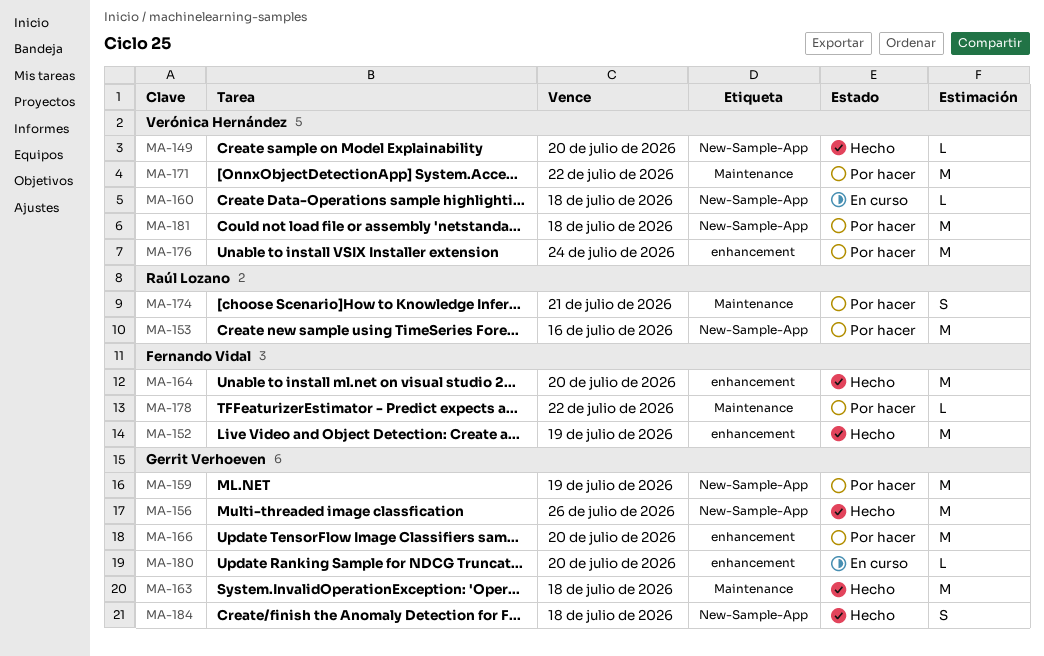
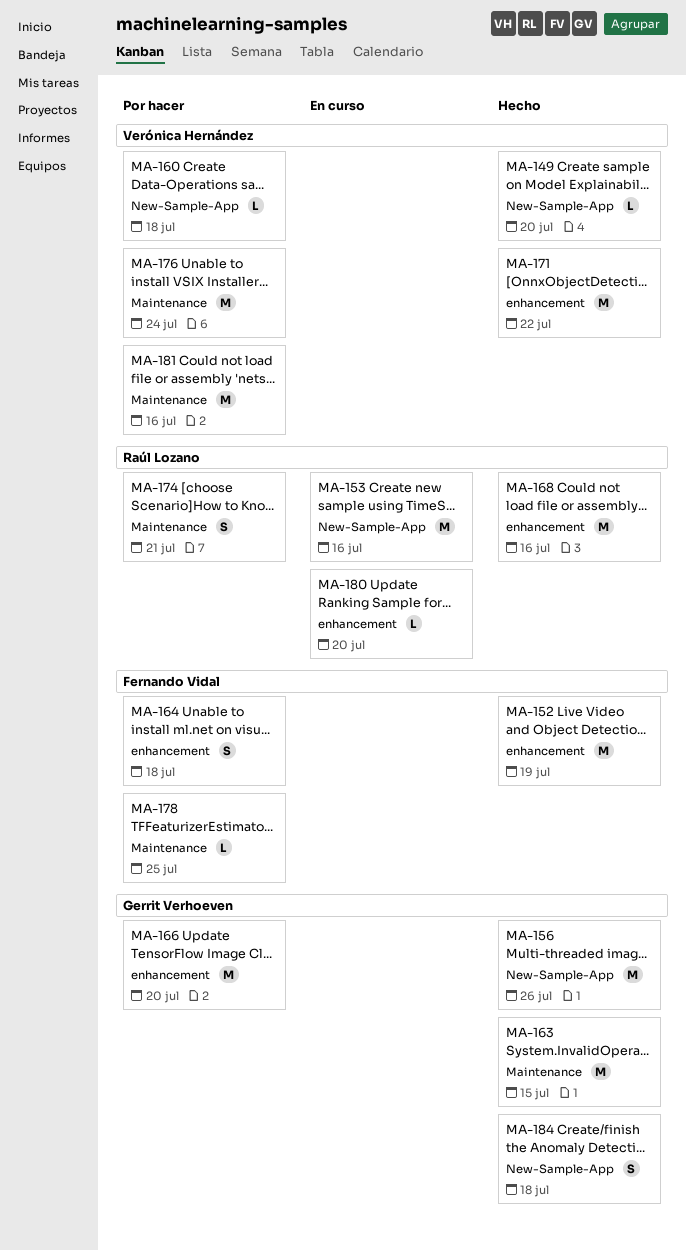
MA-153, status: Por hacer -> En curso
MA-159: present -> none
MA-160, status: En curso -> Por hacer
MA-163, due: Jul 18 -> Jul 15
MA-164, status: Hecho -> Por hacer
MA-164, estimate: M -> S
MA-164, due: Jul 20 -> Jul 18
MA-168: none -> present
MA-171, status: Por hacer -> Hecho
MA-171, label: Maintenance -> enhancement
MA-176, label: enhancement -> Maintenance
MA-178, due: Jul 22 -> Jul 25
MA-180, owner: Gerrit Verhoeven -> Raúl Lozano
MA-181, label: New-Sample-App -> Maintenance
MA-181, due: Jul 18 -> Jul 16

